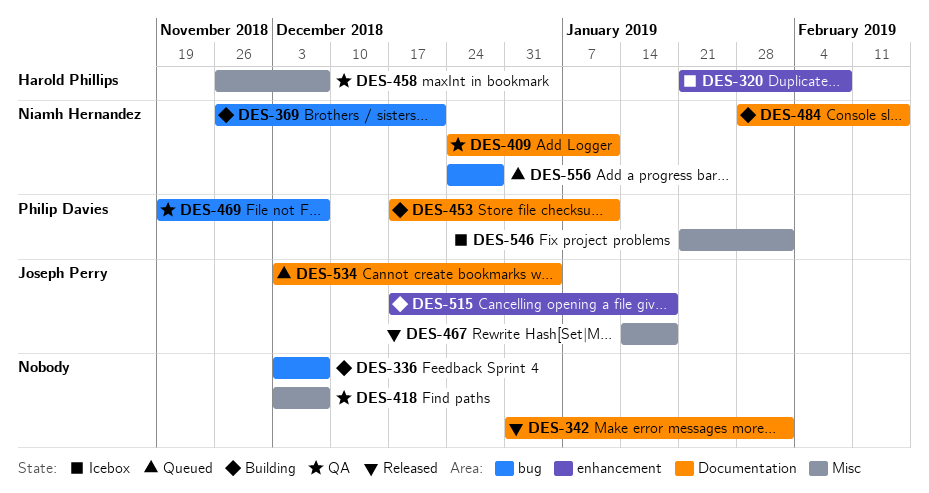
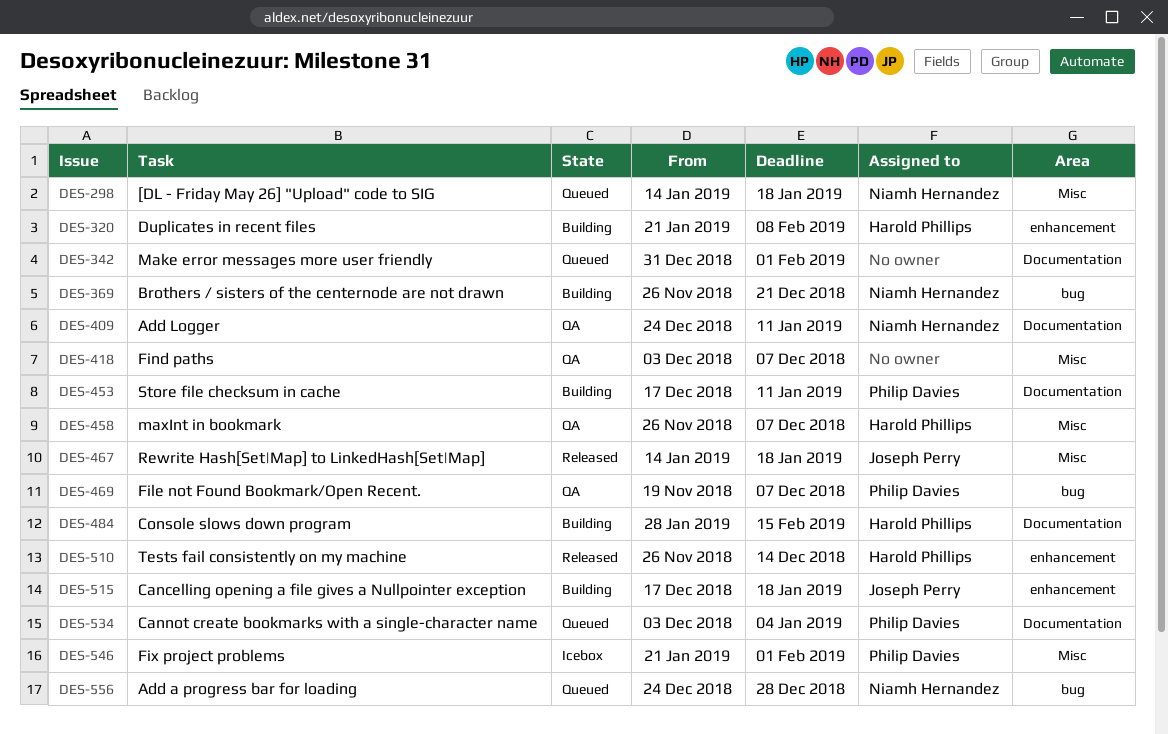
DES-298: none -> present
DES-320, status: Icebox -> Building
DES-336: present -> none
DES-342, status: Released -> Queued
DES-484, owner: Niamh Hernandez -> Harold Phillips
DES-510: none -> present
DES-534, owner: Joseph Perry -> Philip Davies

